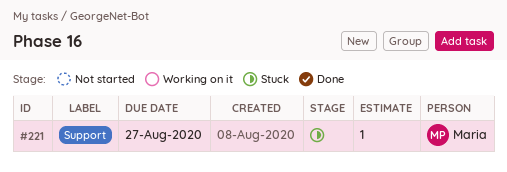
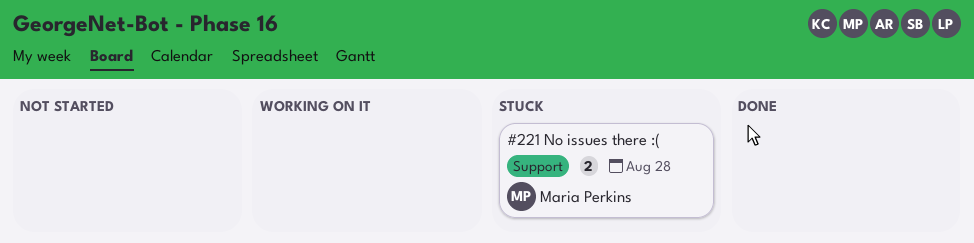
#221, estimate: 1 -> 2
#221, due: Aug 27 -> Aug 28

